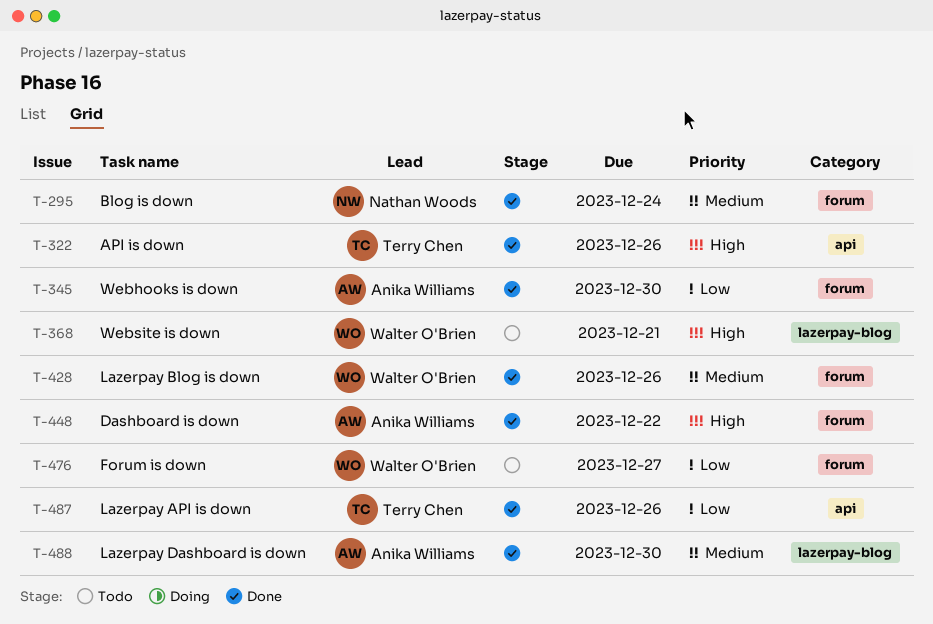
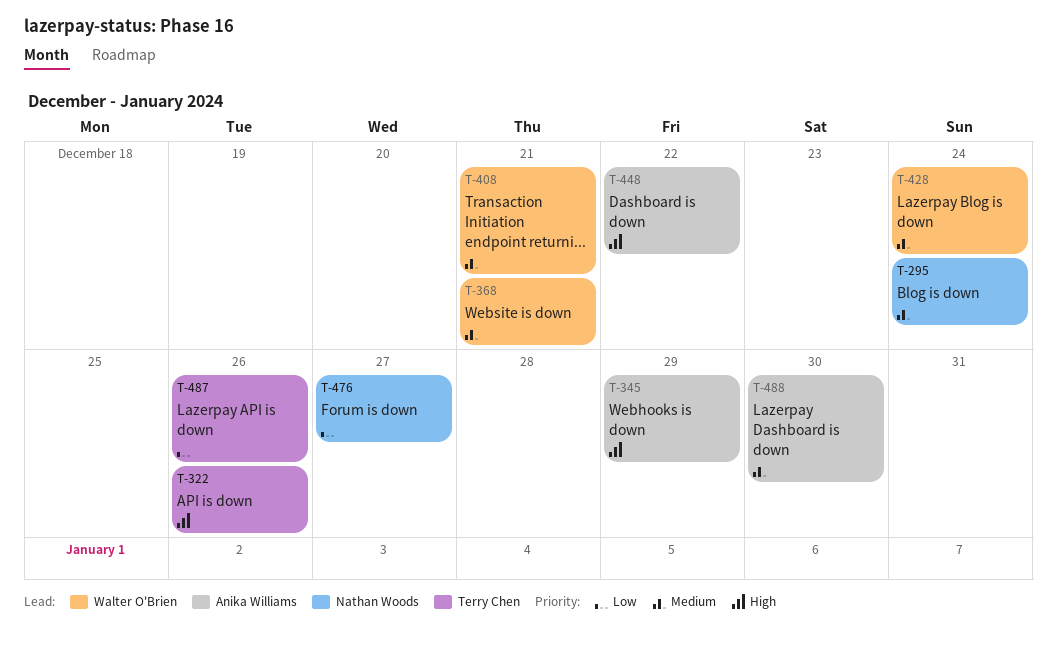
T-345, priority: Low -> High
T-345, due: Dec 30 -> Dec 29
T-368, priority: High -> Medium
T-408: none -> present
T-428, due: Dec 26 -> Dec 24
T-476, owner: Walter O'Brien -> Nathan Woods

